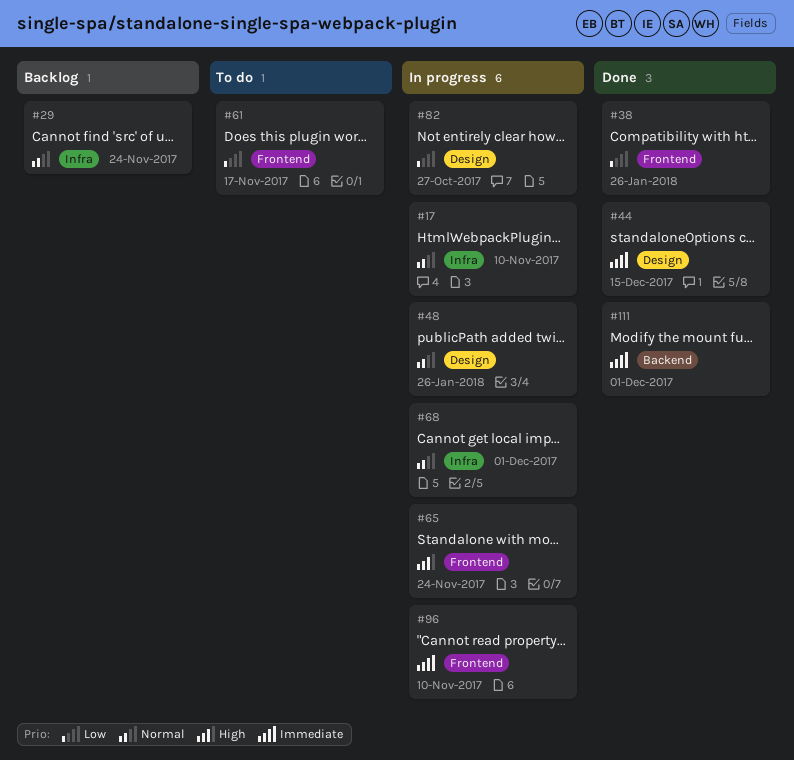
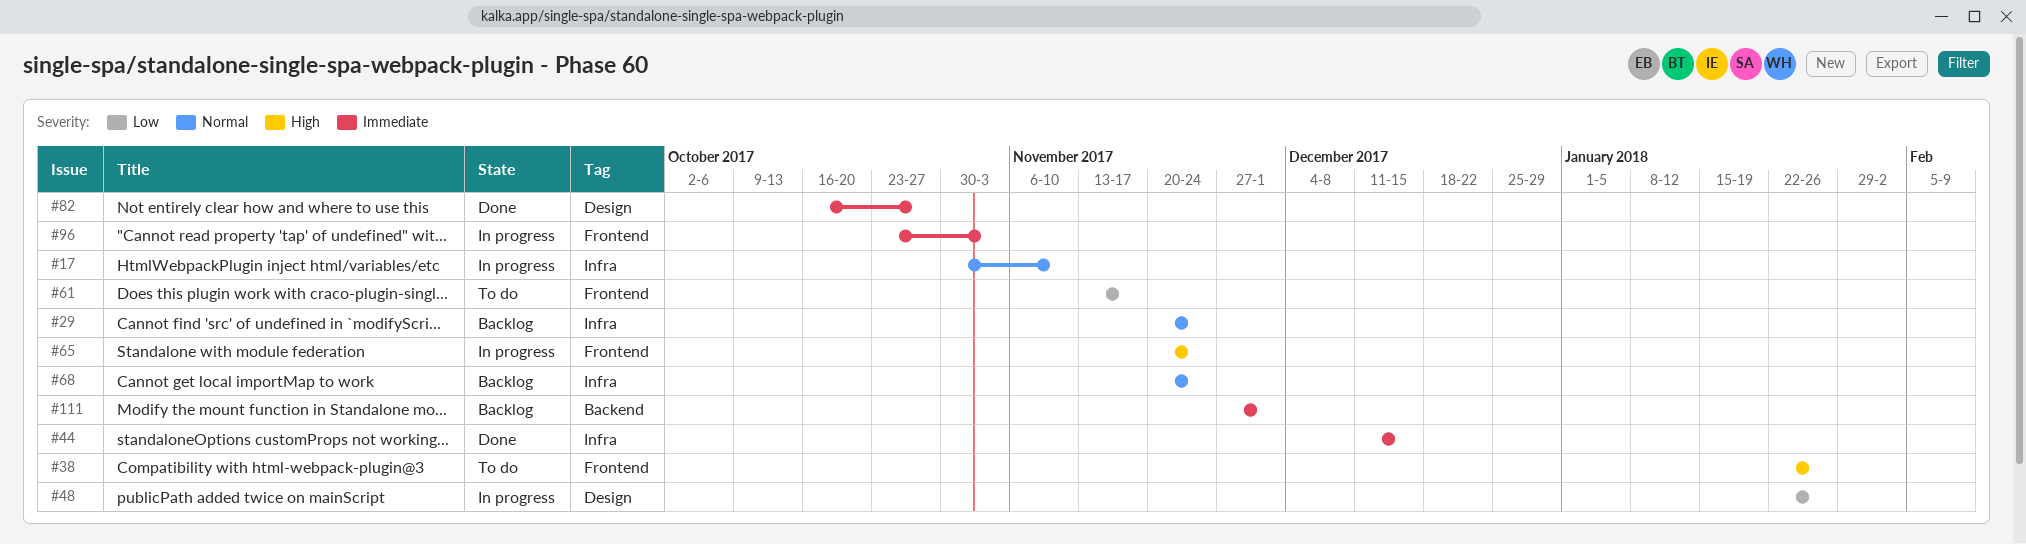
#38, status: Done -> To do
#38, priority: Low -> High
#44, label: Design -> Infra
#48, priority: Normal -> Low
#68, status: In progress -> Backlog
#68, due: Dec 1 -> Nov 24
#82, status: In progress -> Done
#82, priority: Low -> Immediate
#96, due: Nov 10 -> Nov 3
#111, status: Done -> Backlog

